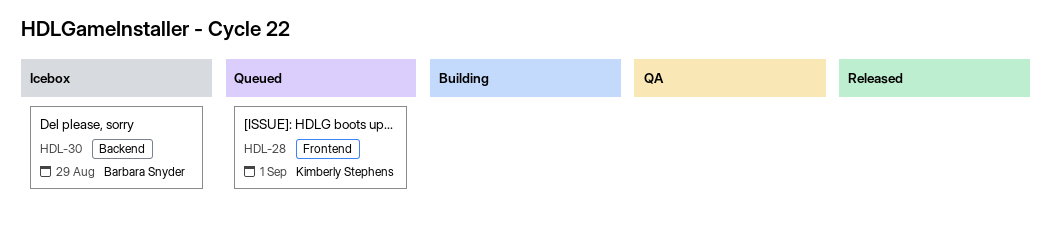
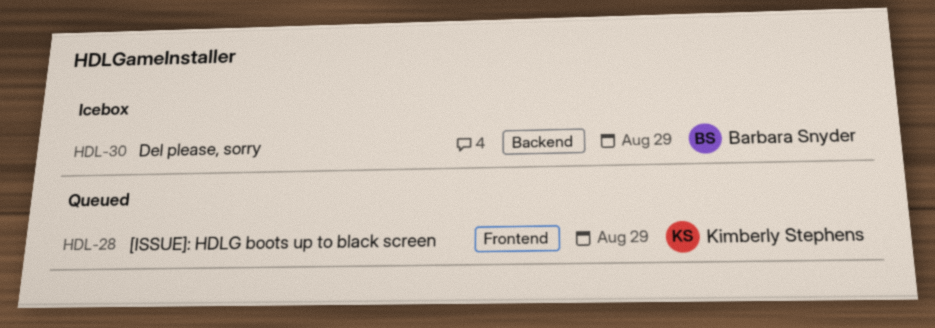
HDL-28, due: Sep 1 -> Aug 29

